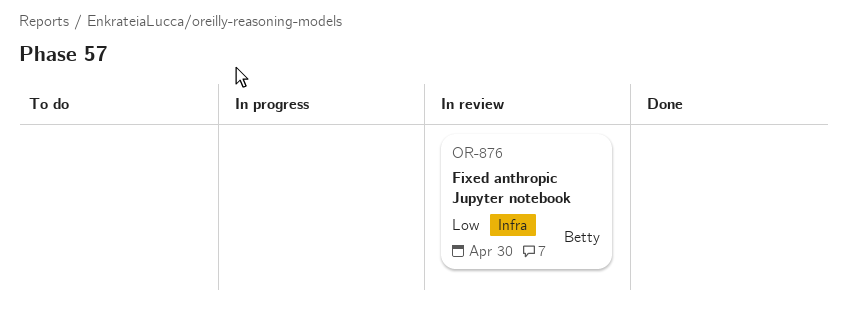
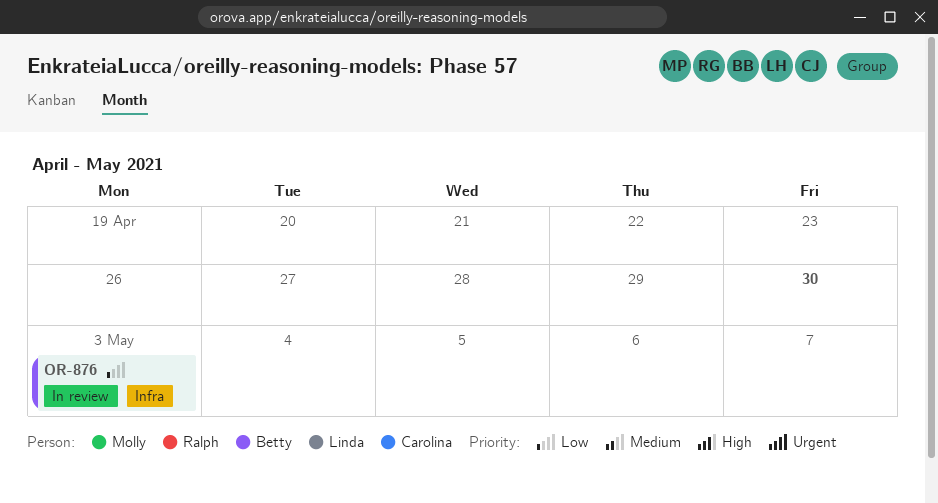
OR-876, due: Apr 30 -> May 3

